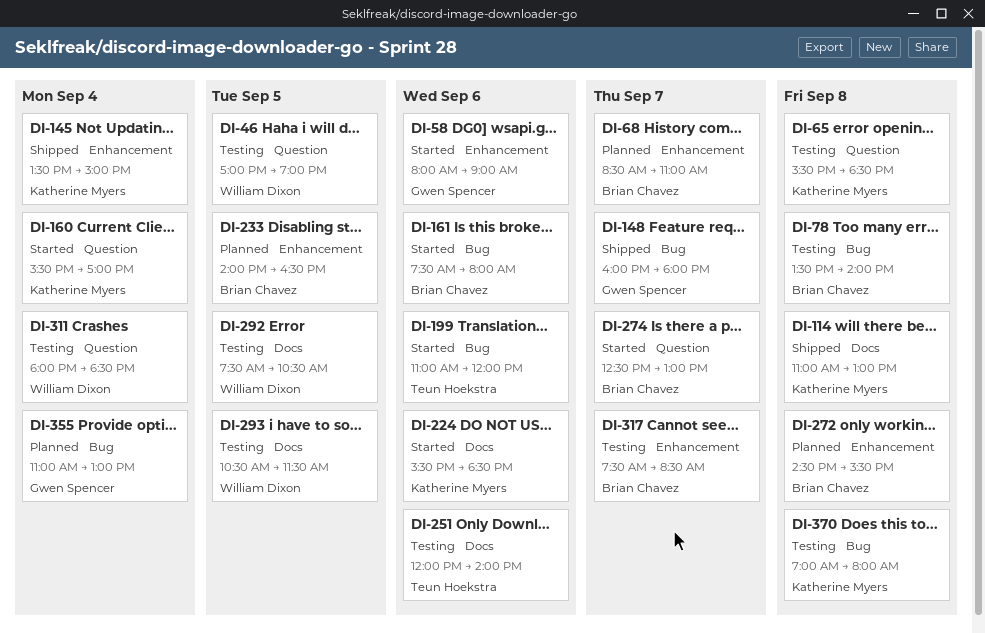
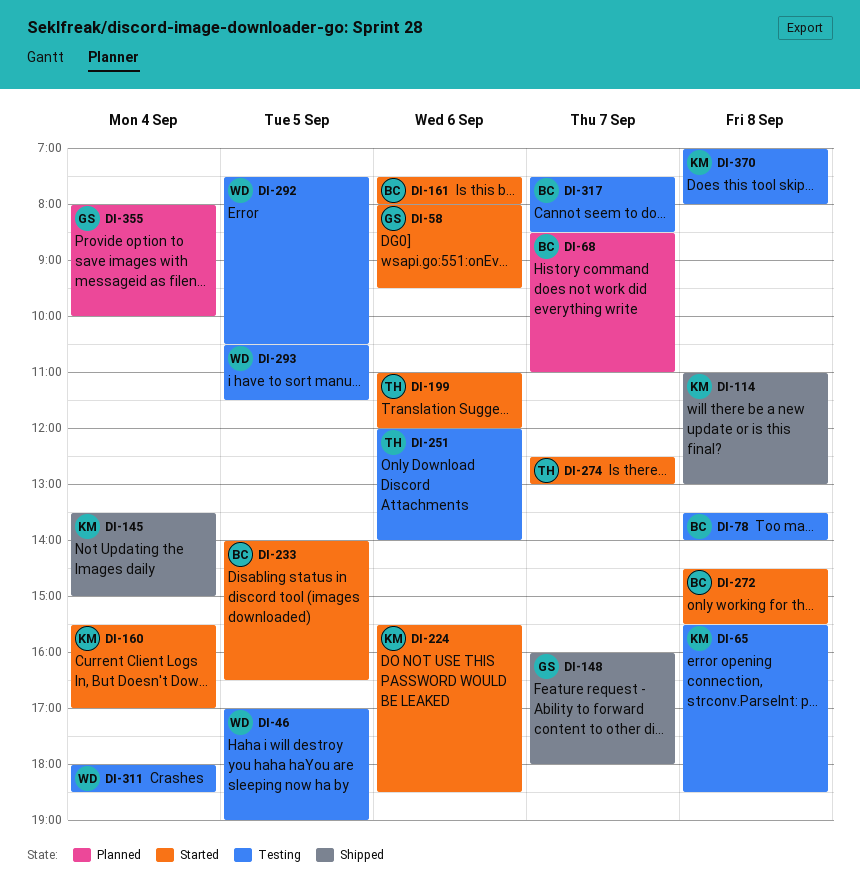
DI-58, ends: 09:00 -> 09:30
DI-233, status: Planned -> Started
DI-272, status: Planned -> Started
DI-274, owner: Brian Chavez -> Teun Hoekstra
DI-355, begins: 11:00 -> 08:00
DI-355, ends: 13:00 -> 10:00

